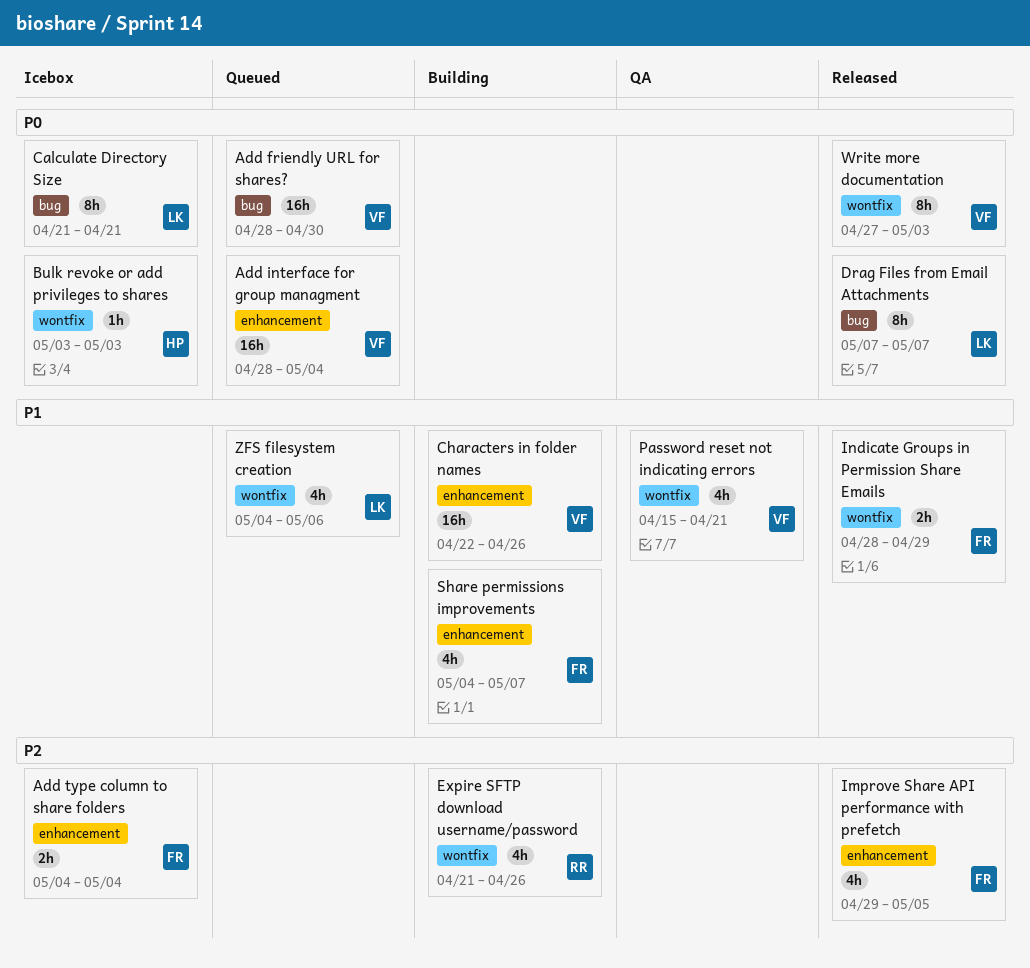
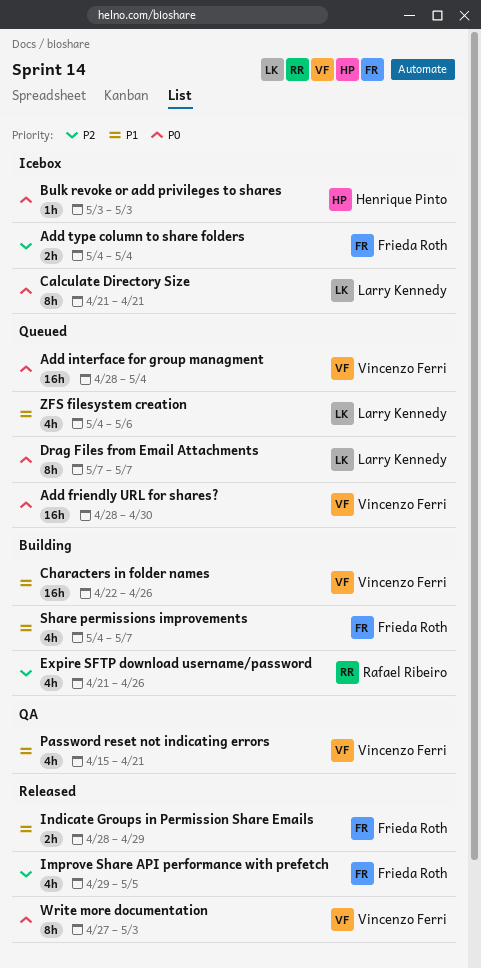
Drag Files from Email Attachments, status: Released -> Queued

